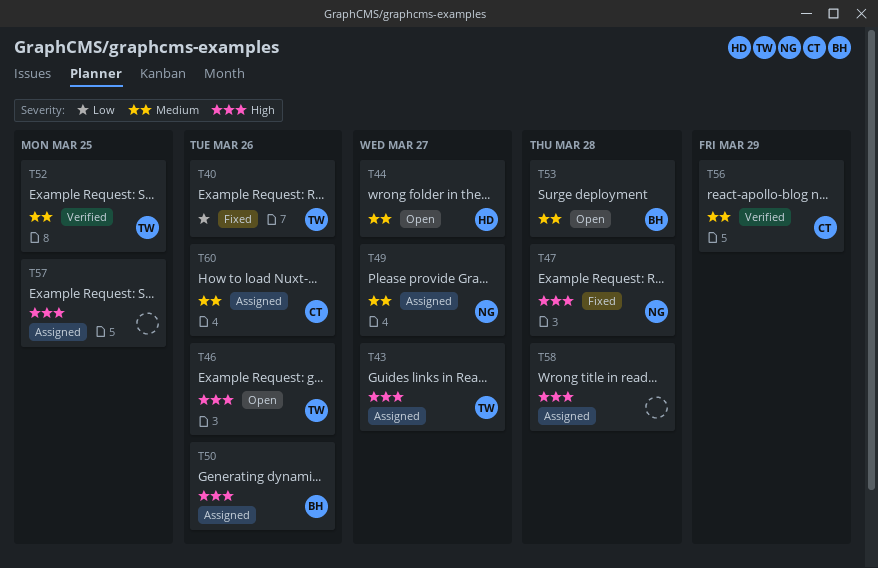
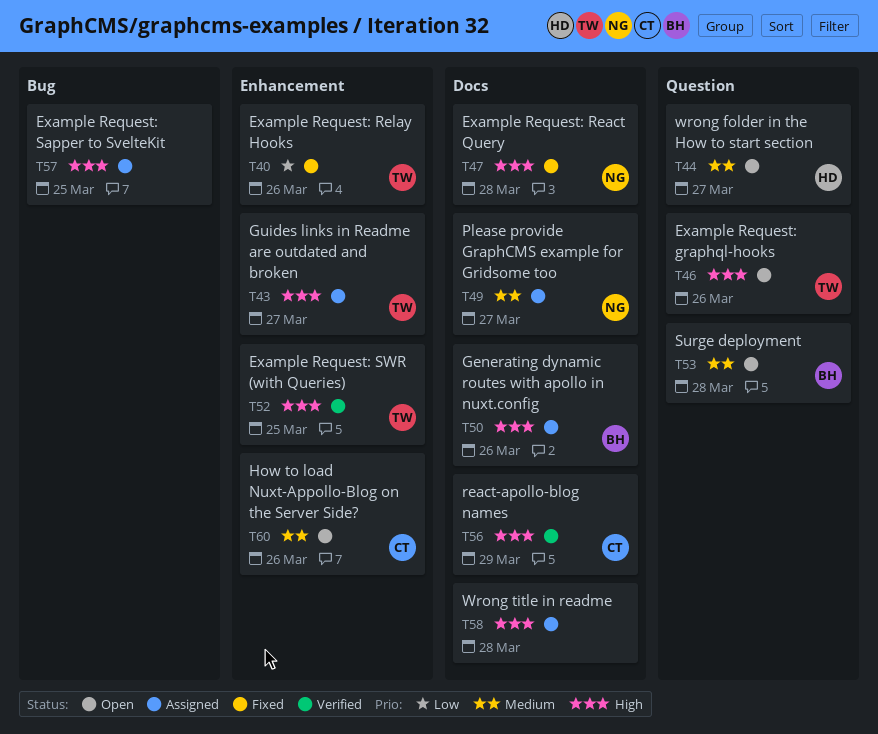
T52, priority: Medium -> High
T56, priority: Medium -> High
T60, status: Assigned -> Open

